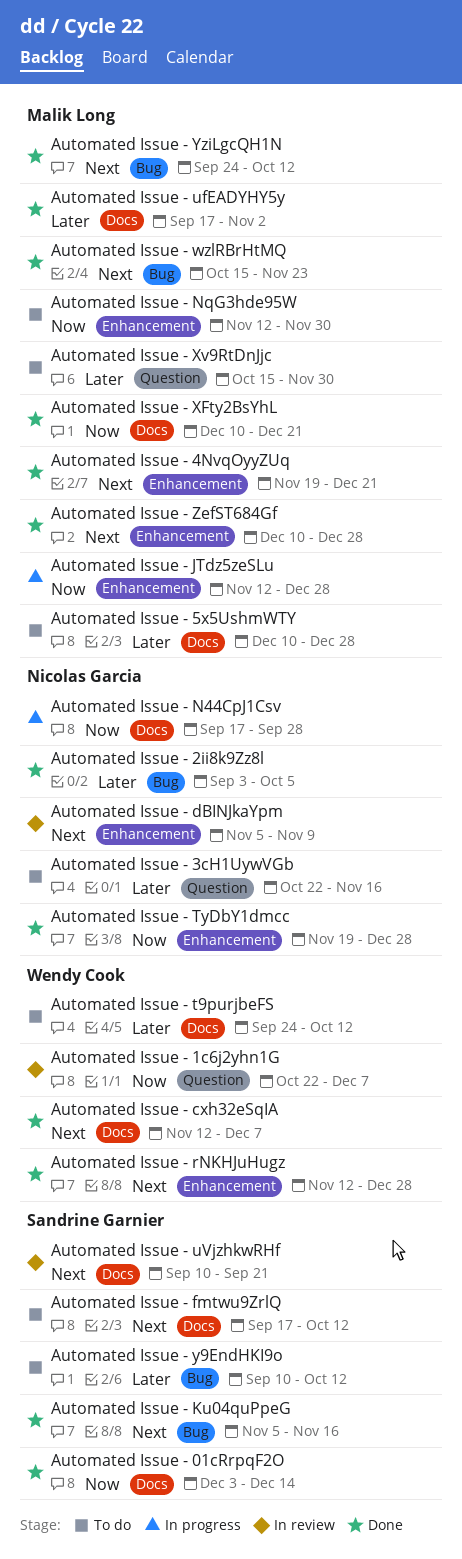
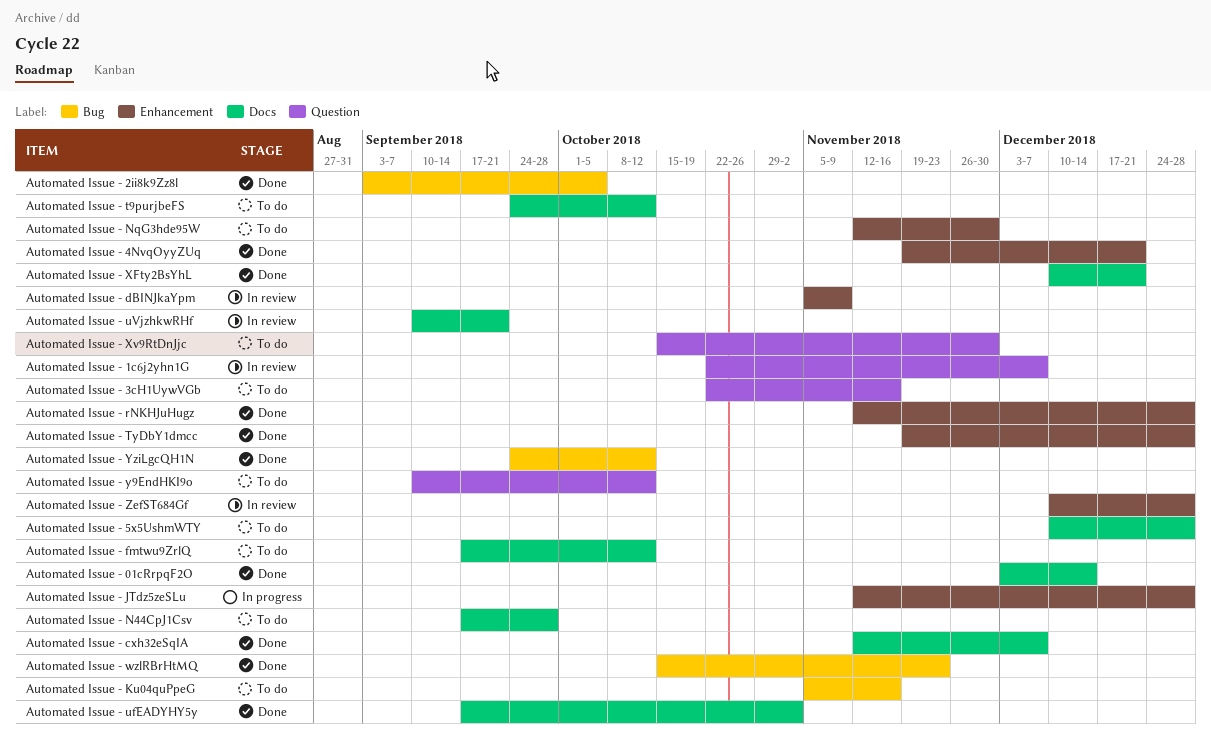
Automated Issue - Ku04quPpeG, status: Done -> To do
Automated Issue - N44CpJ1Csv, status: In progress -> To do
Automated Issue - y9EndHKI9o, label: Bug -> Question
Automated Issue - ZefST684Gf, status: Done -> In review

